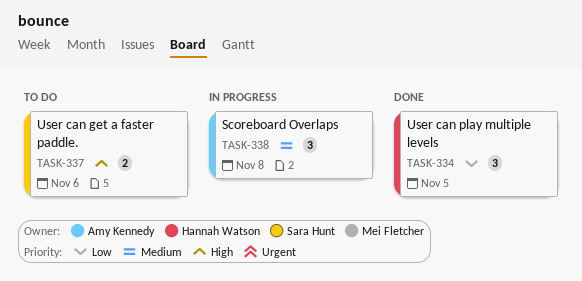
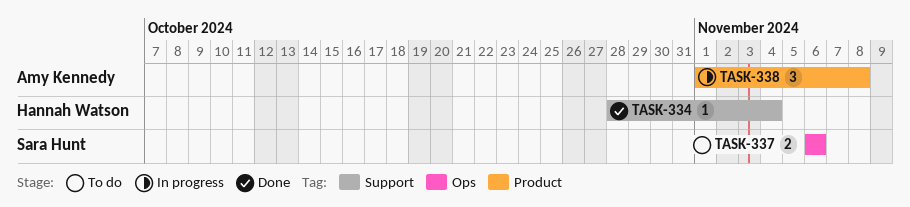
TASK-334, estimate: 3 -> 1
TASK-334, due: Nov 5 -> Nov 4

